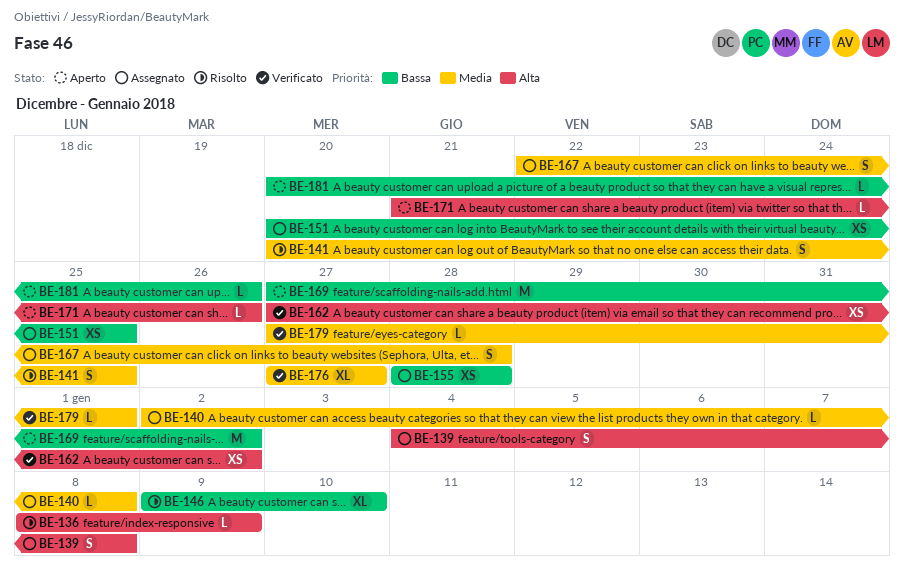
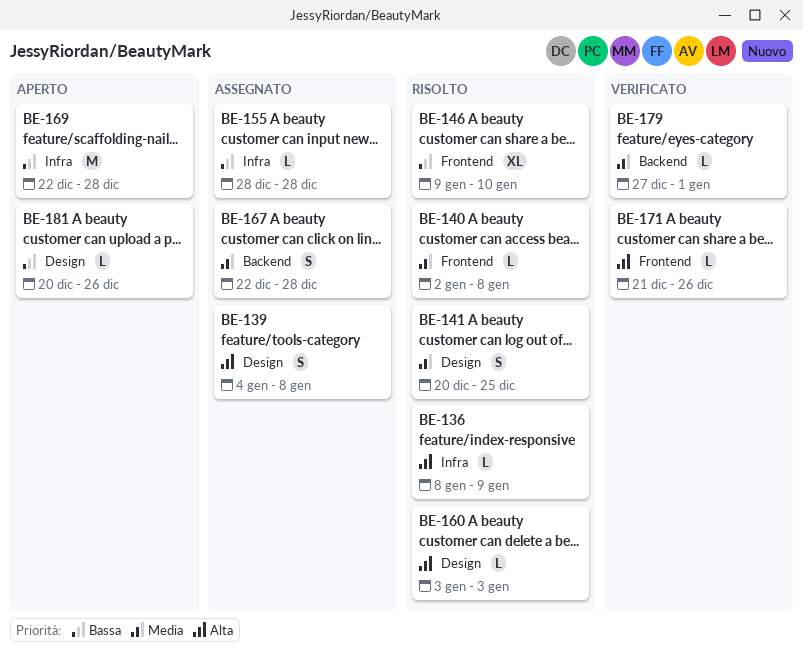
BE-140, status: Assegnato -> Risolto
BE-151: present -> none
BE-155, estimate: XS -> L
BE-160: none -> present
BE-162: present -> none
BE-169, start: Dec 27 -> Dec 22
BE-169, due: Jan 2 -> Dec 28
BE-171, status: Aperto -> Verificato
BE-176: present -> none

